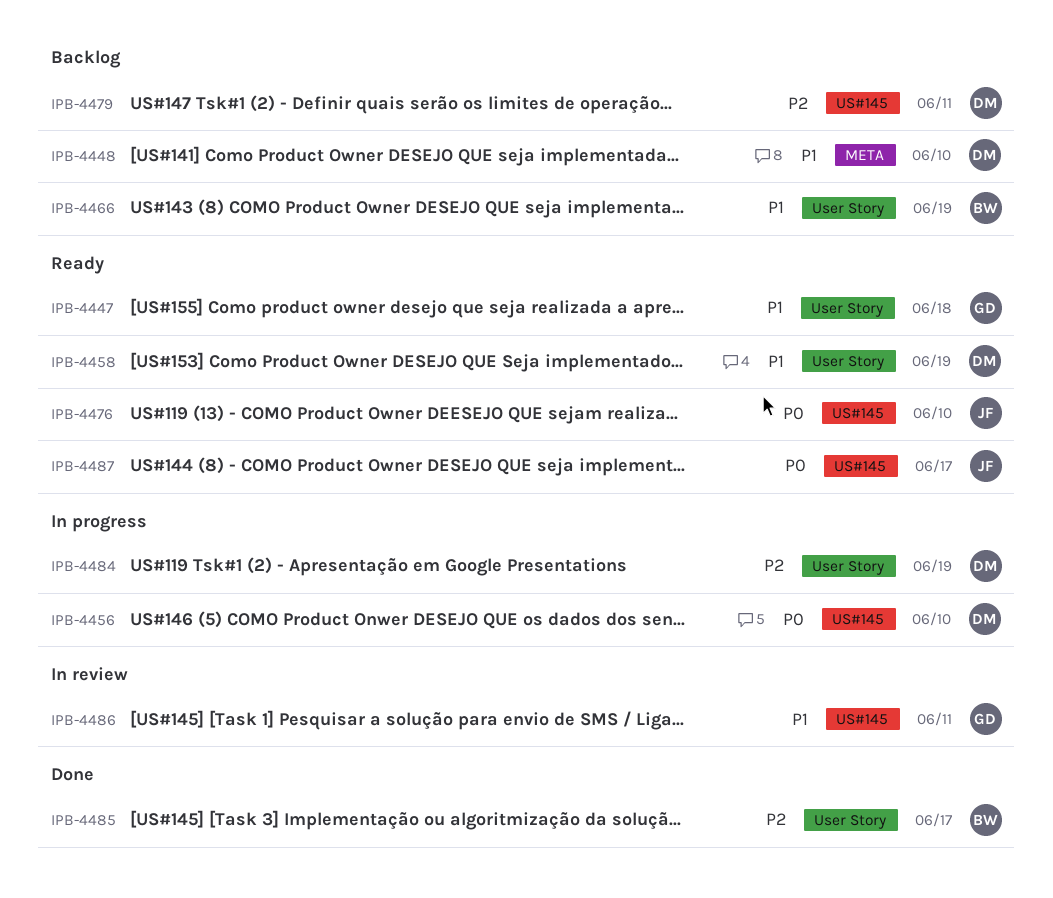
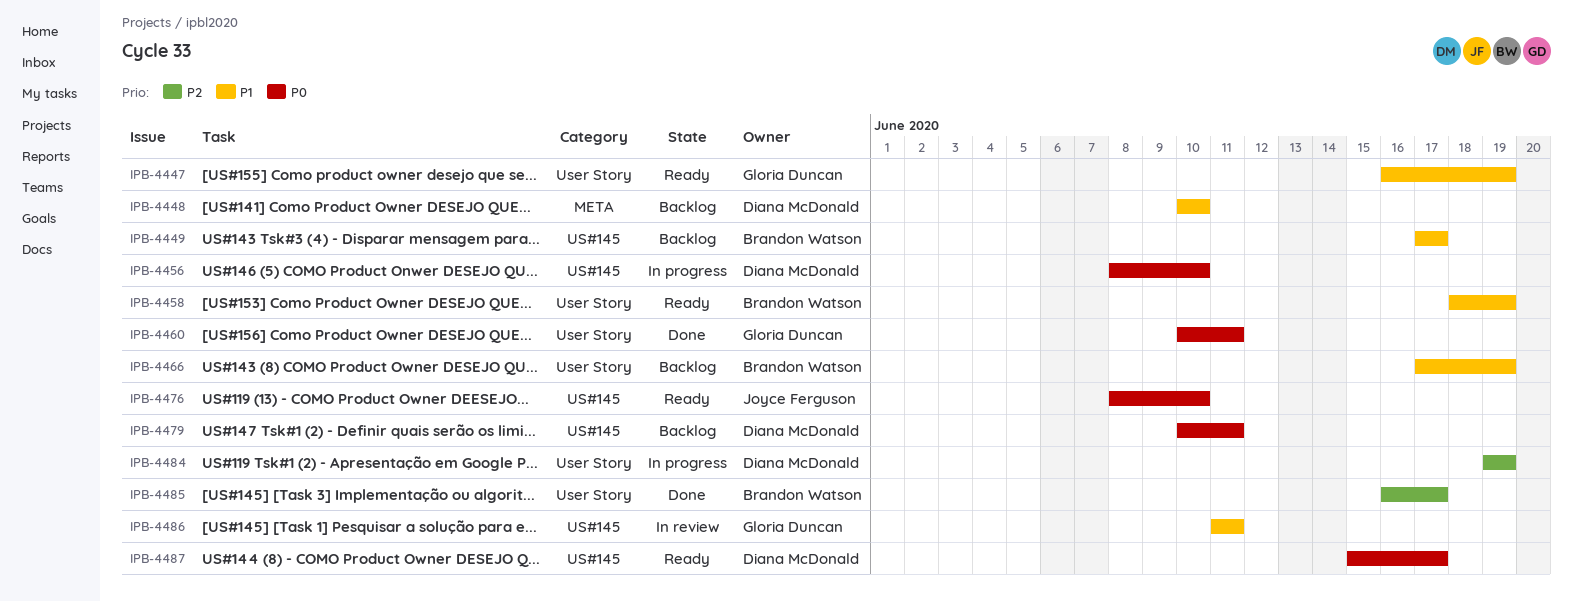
IPB-4447, due: Jun 18 -> Jun 19
IPB-4449: none -> present
IPB-4458, owner: Diana McDonald -> Brandon Watson
IPB-4460: none -> present
IPB-4479, priority: P2 -> P0
IPB-4487, owner: Joyce Ferguson -> Diana McDonald

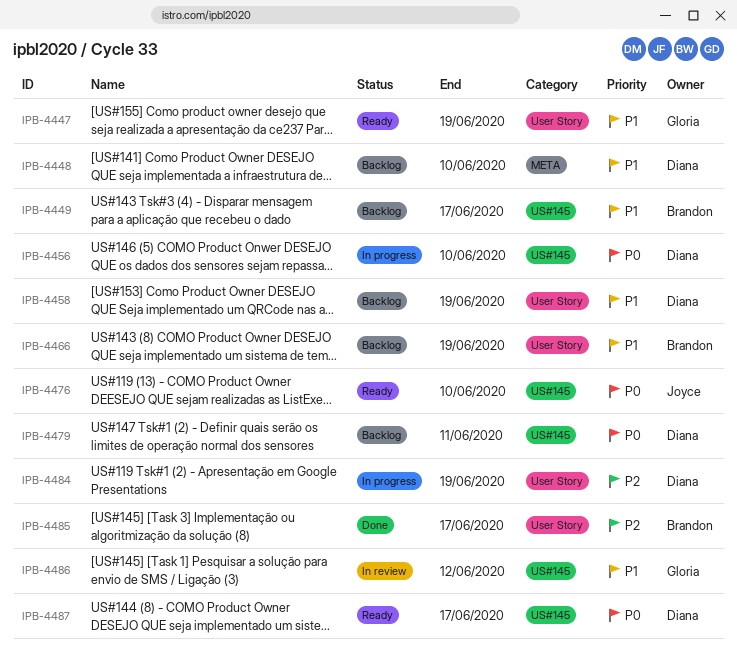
IPB-4458, status: Ready -> Backlog
IPB-4458, owner: Brandon Watson -> Diana McDonald
IPB-4460: present -> none
IPB-4486, due: Jun 11 -> Jun 12

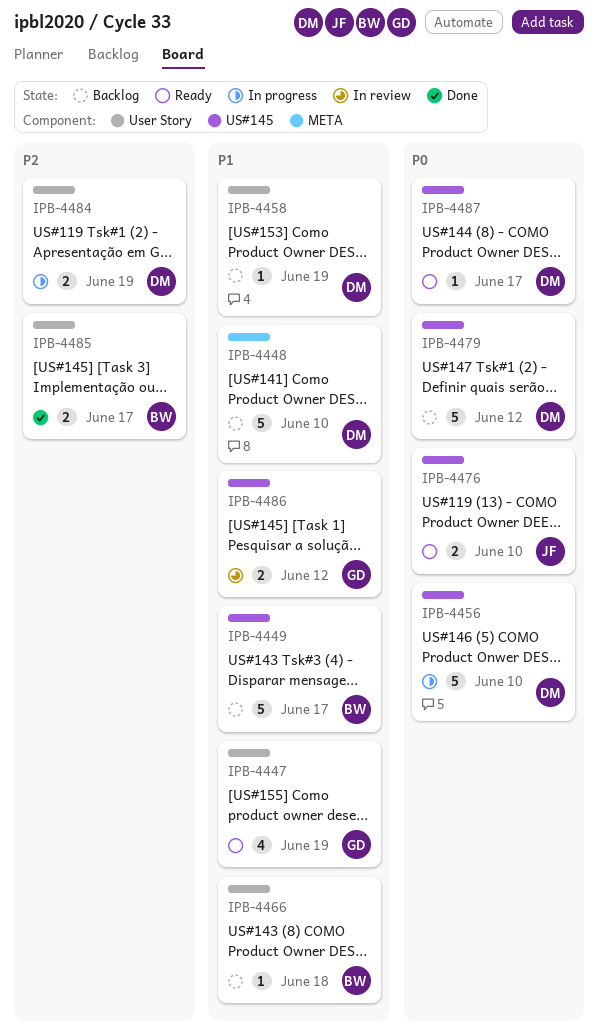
IPB-4466, due: Jun 19 -> Jun 18
IPB-4479, due: Jun 11 -> Jun 12

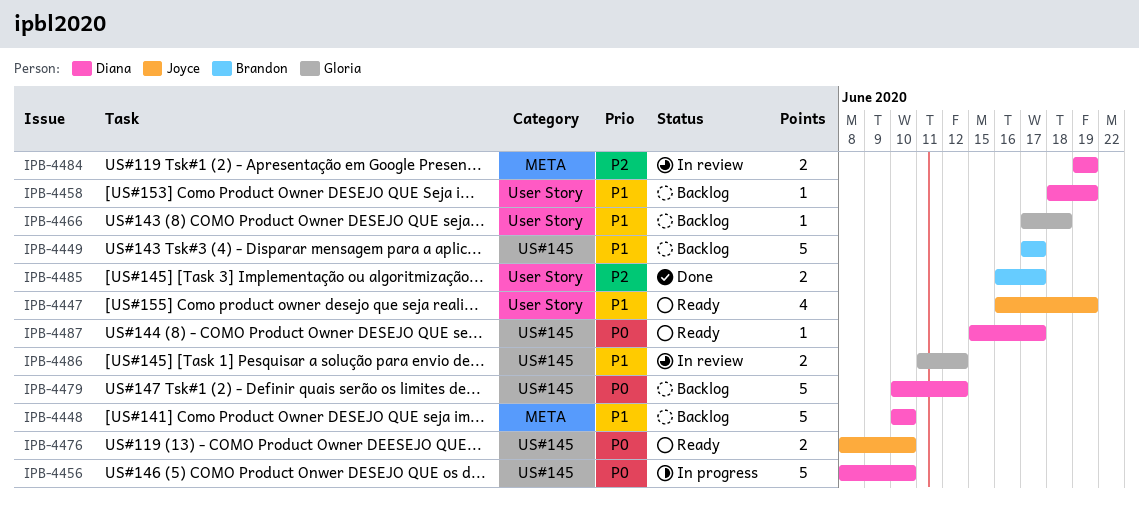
IPB-4447, owner: Gloria -> Joyce
IPB-4466, owner: Brandon -> Gloria
IPB-4484, status: In progress -> In review
IPB-4484, label: User Story -> META

